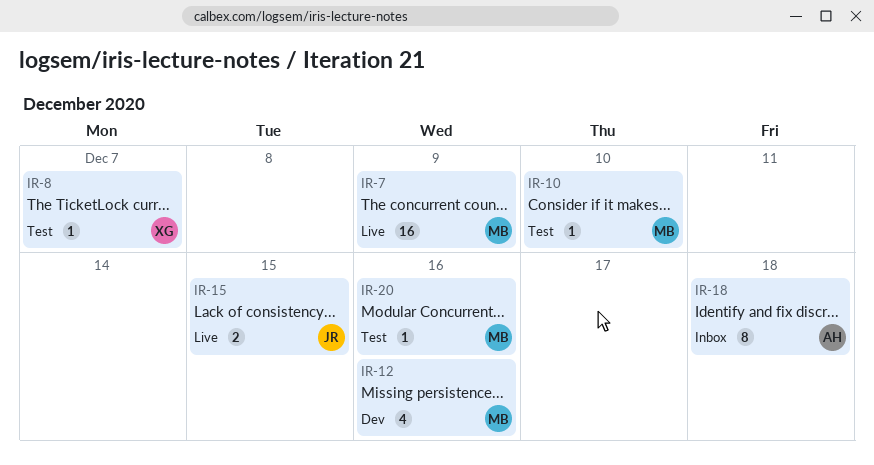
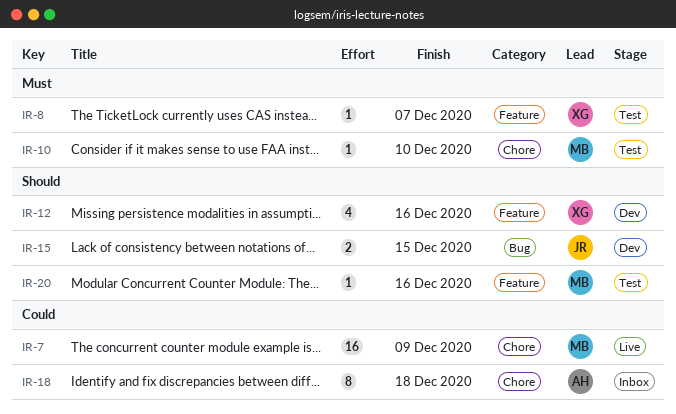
IR-12, owner: MB -> XG
IR-15, status: Live -> Dev

